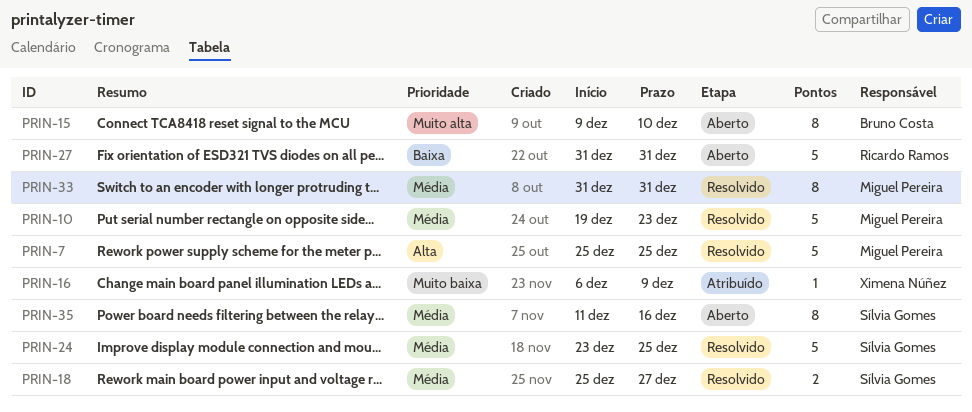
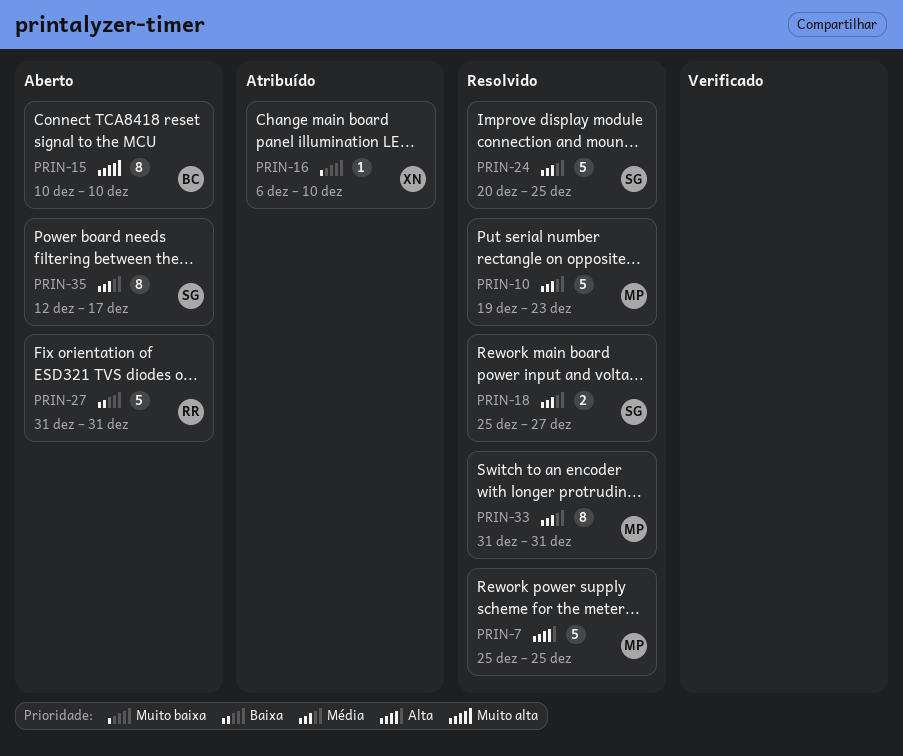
PRIN-15, start: Dec 9 -> Dec 10
PRIN-16, due: Dec 9 -> Dec 10
PRIN-24, start: Dec 23 -> Dec 20
PRIN-35, start: Dec 11 -> Dec 12
PRIN-35, due: Dec 16 -> Dec 17

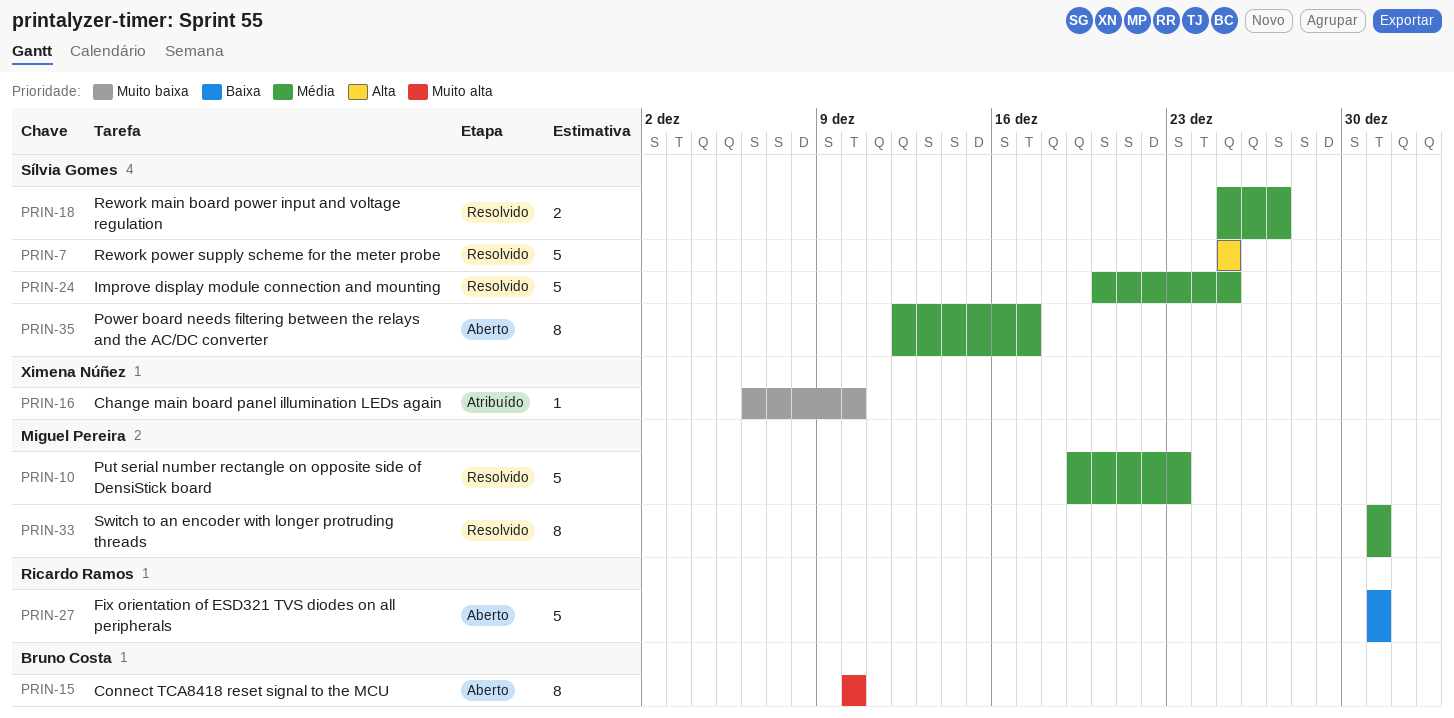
PRIN-7, owner: Miguel Pereira -> Sílvia Gomes

